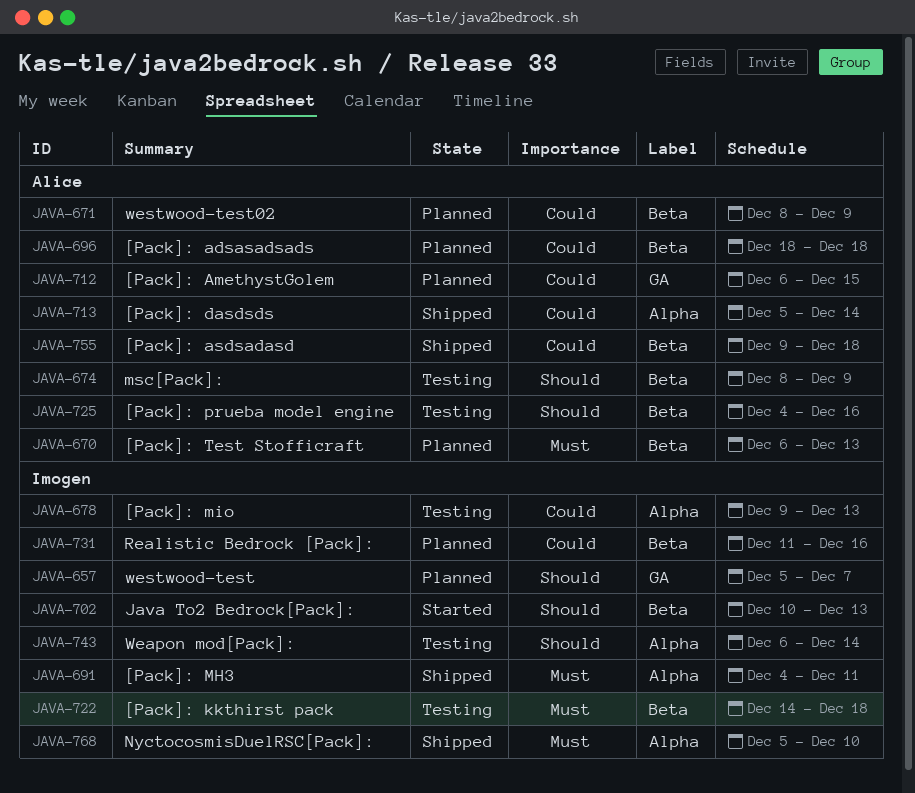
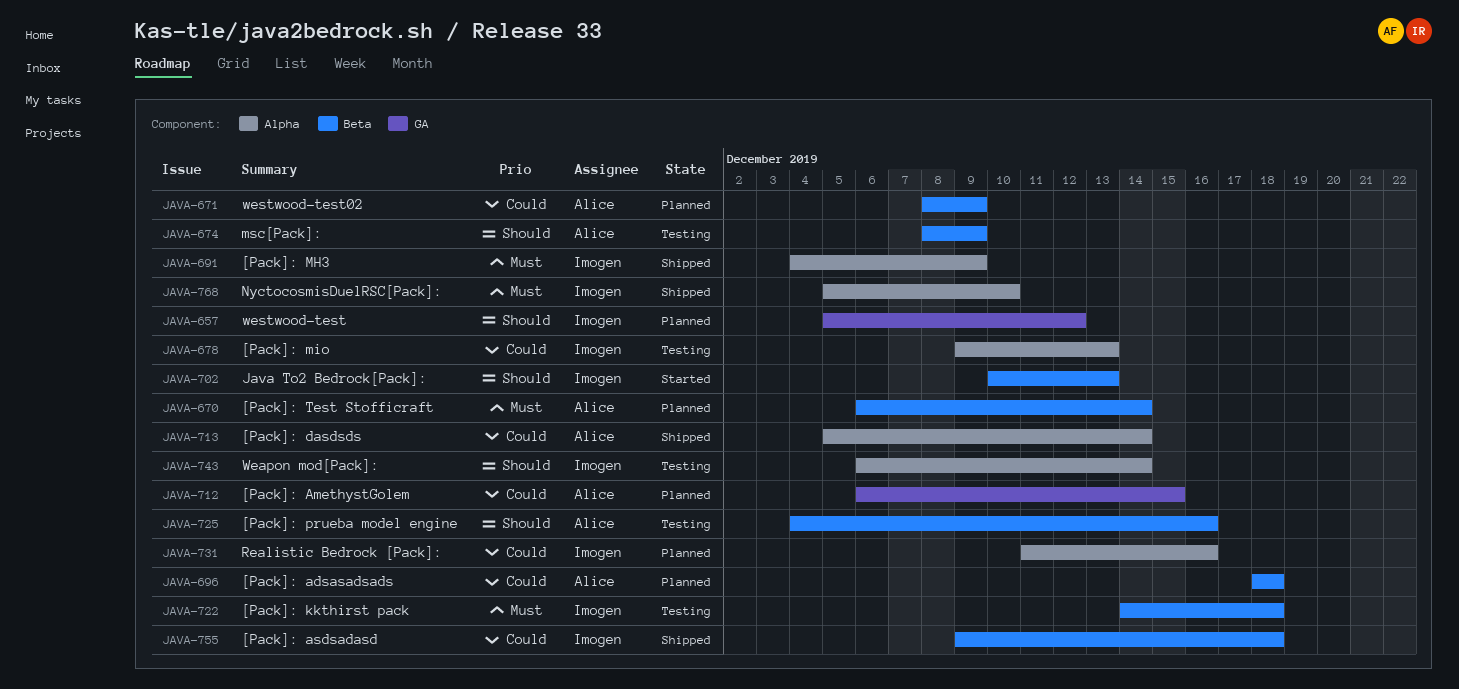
JAVA-657, due: Dec 7 -> Dec 12
JAVA-670, due: Dec 13 -> Dec 14
JAVA-691, due: Dec 11 -> Dec 9
JAVA-731, label: Beta -> Alpha
JAVA-755, owner: Alice -> Imogen

